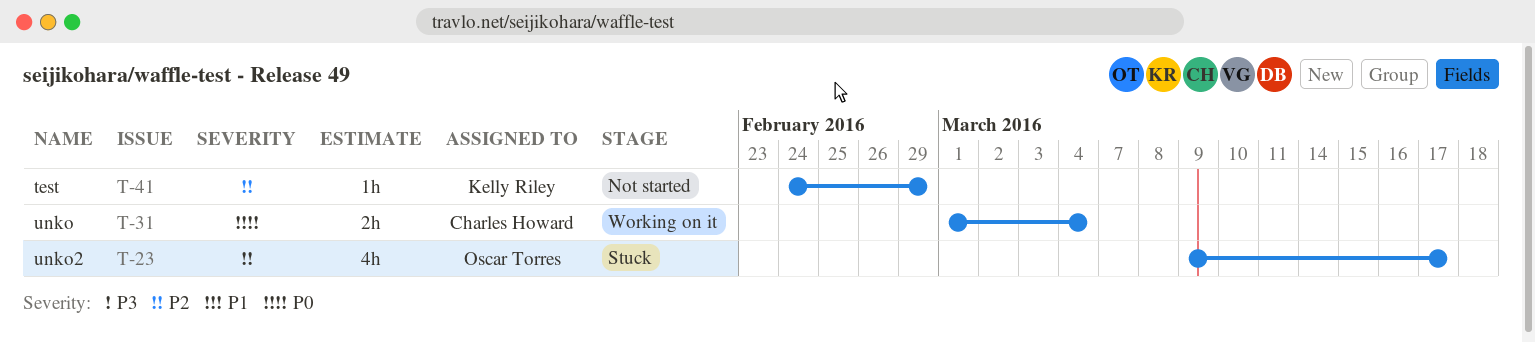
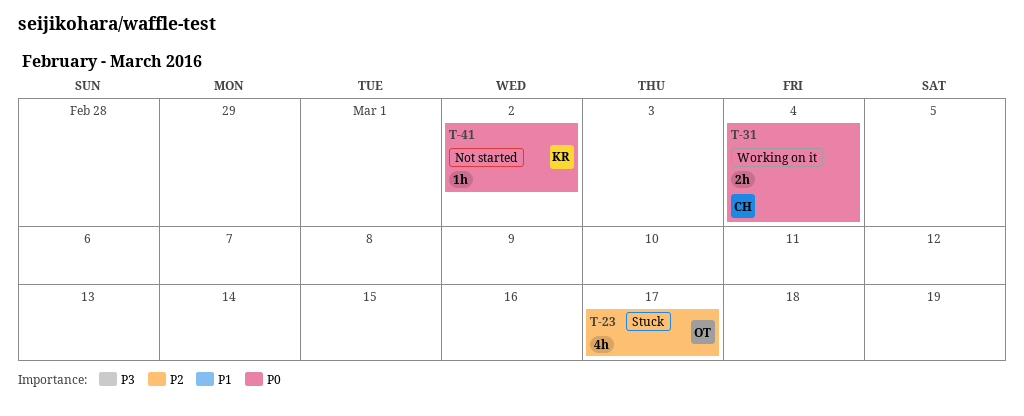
T-41, priority: P2 -> P0
T-41, due: Feb 29 -> Mar 2

